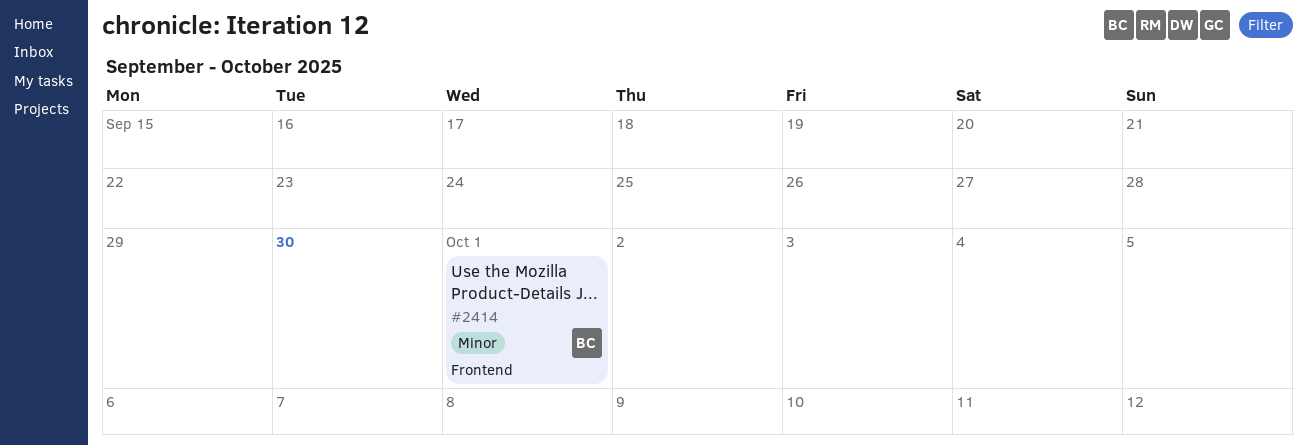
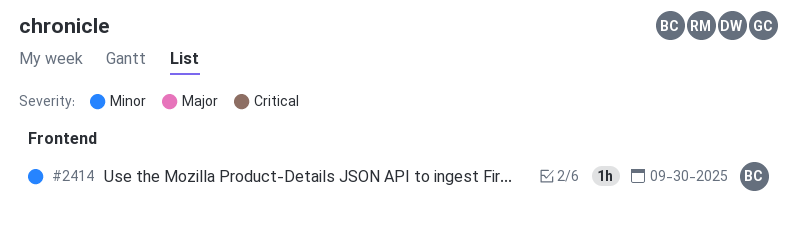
#2414, due: Oct 1 -> Sep 30

